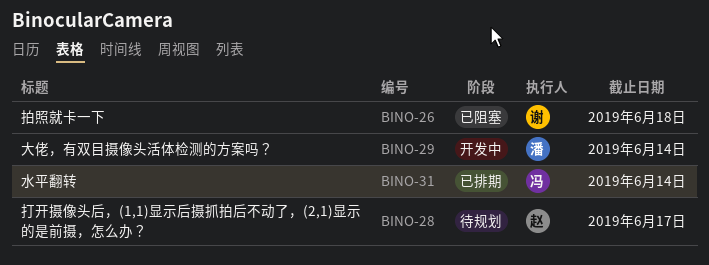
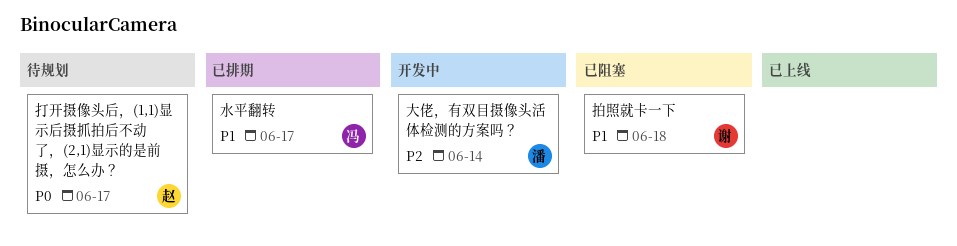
水平翻转, due: Jun 14 -> Jun 17

